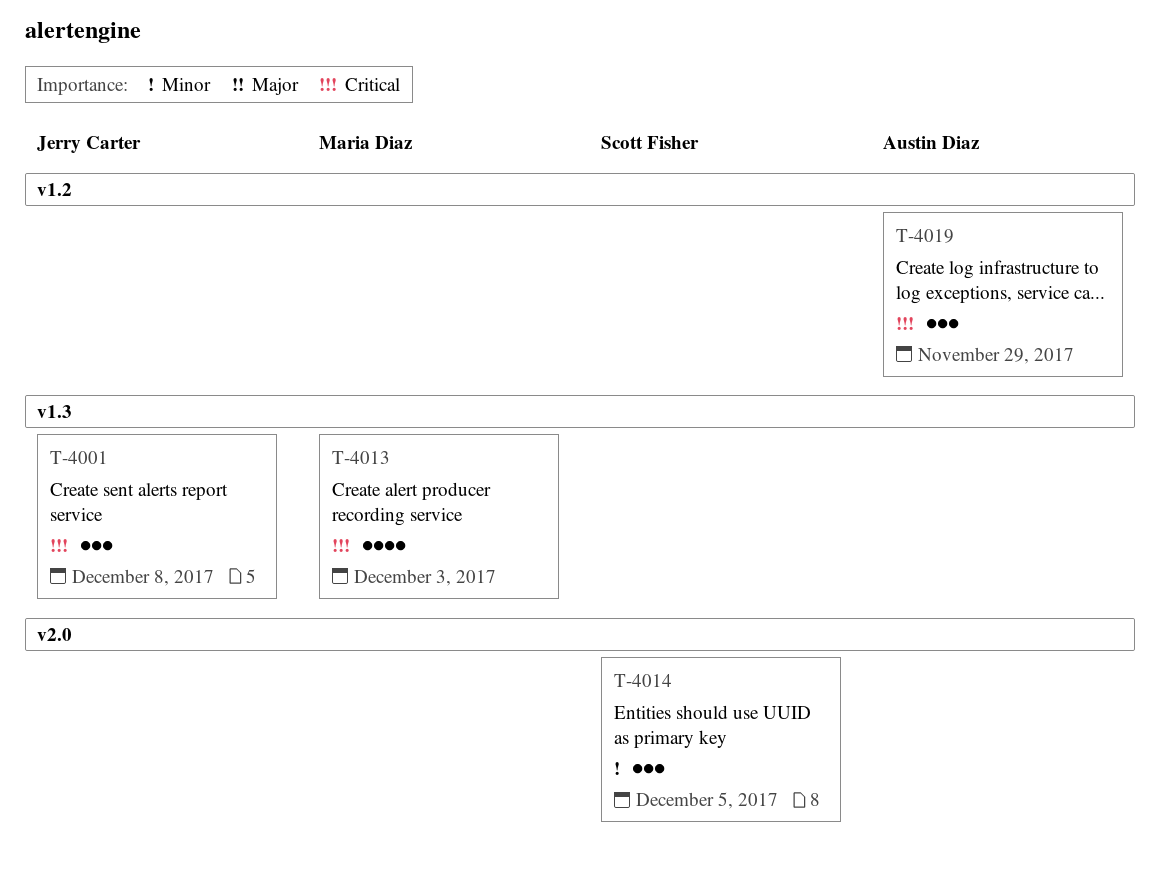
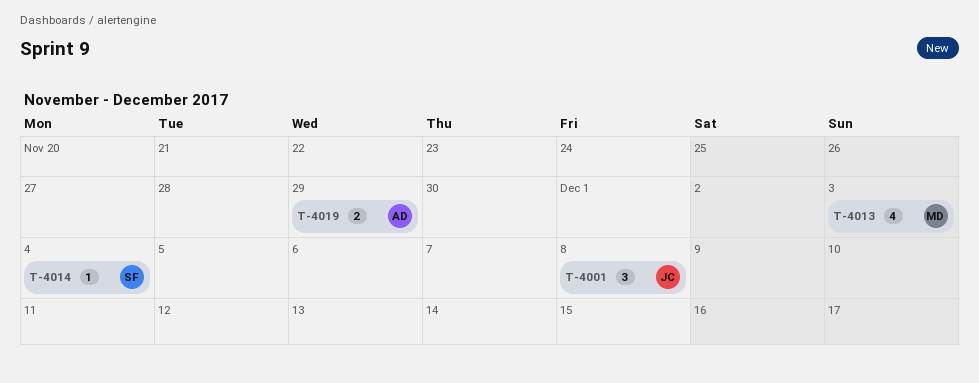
T-4014, estimate: 3 -> 1
T-4014, due: Dec 5 -> Dec 4
T-4019, estimate: 3 -> 2

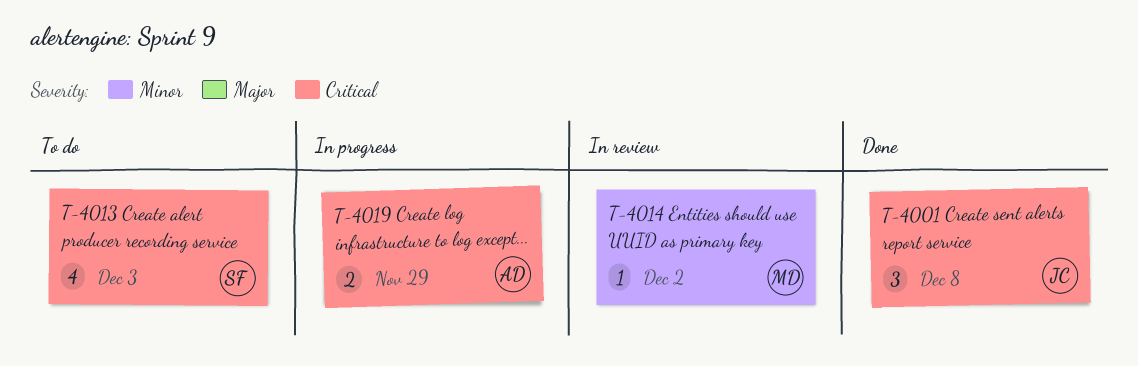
T-4013, owner: MD -> SF
T-4014, owner: SF -> MD
T-4014, due: Dec 4 -> Dec 2

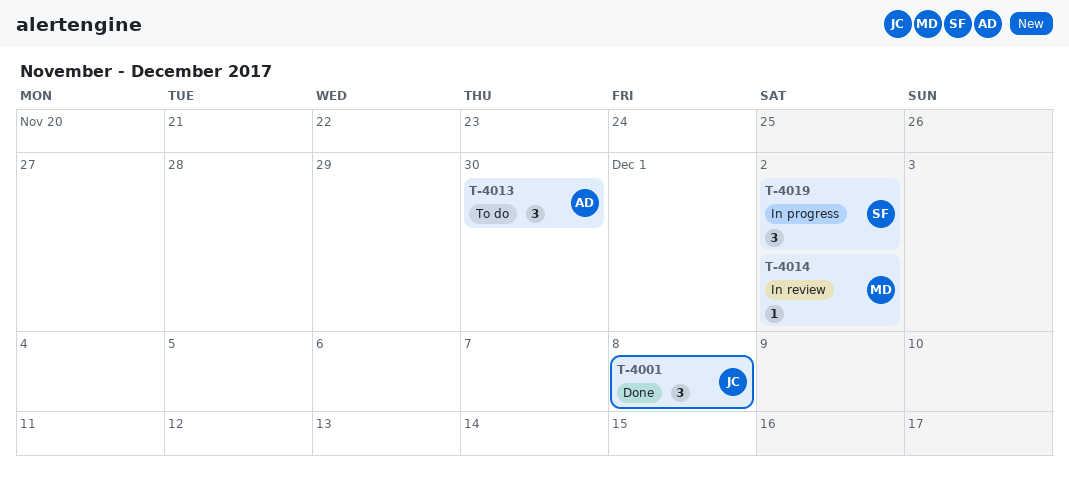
T-4013, owner: SF -> AD
T-4013, estimate: 4 -> 3
T-4013, due: Dec 3 -> Nov 30
T-4019, owner: AD -> SF
T-4019, estimate: 2 -> 3
T-4019, due: Nov 29 -> Dec 2

